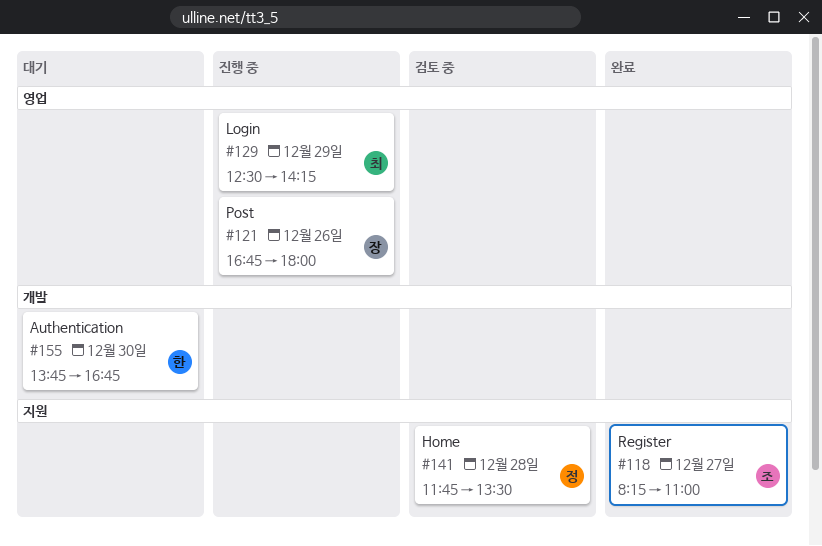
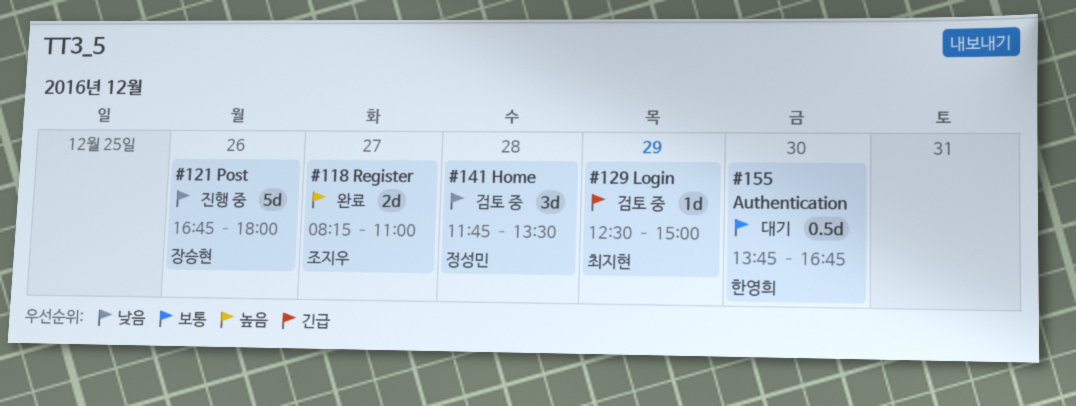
#129, status: 진행 중 -> 검토 중
#129, ends: 14:15 -> 15:00

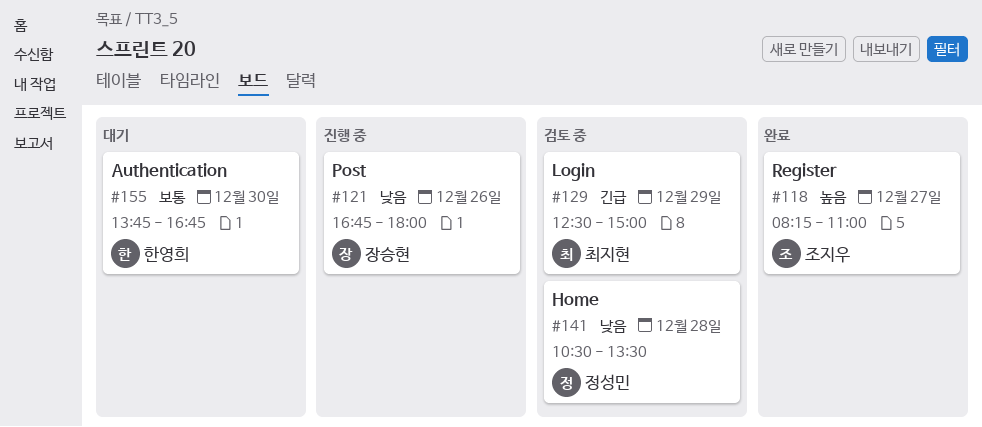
#141, begins: 11:45 -> 10:30

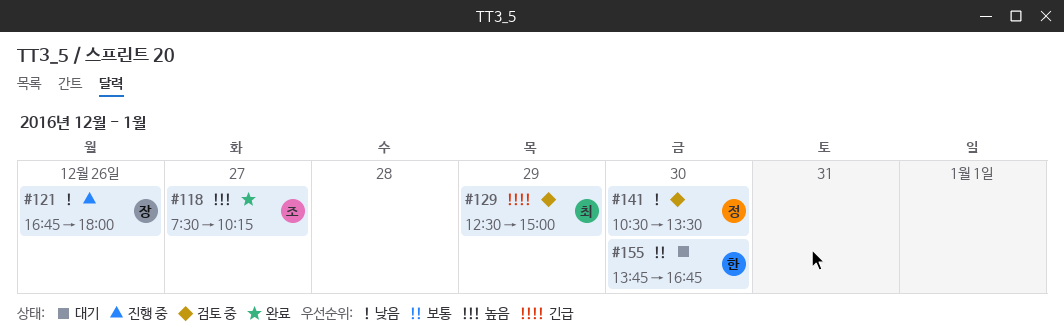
#118, begins: 08:15 -> 07:30
#118, ends: 11:00 -> 10:15
#141, day: Dec 28 -> Dec 30

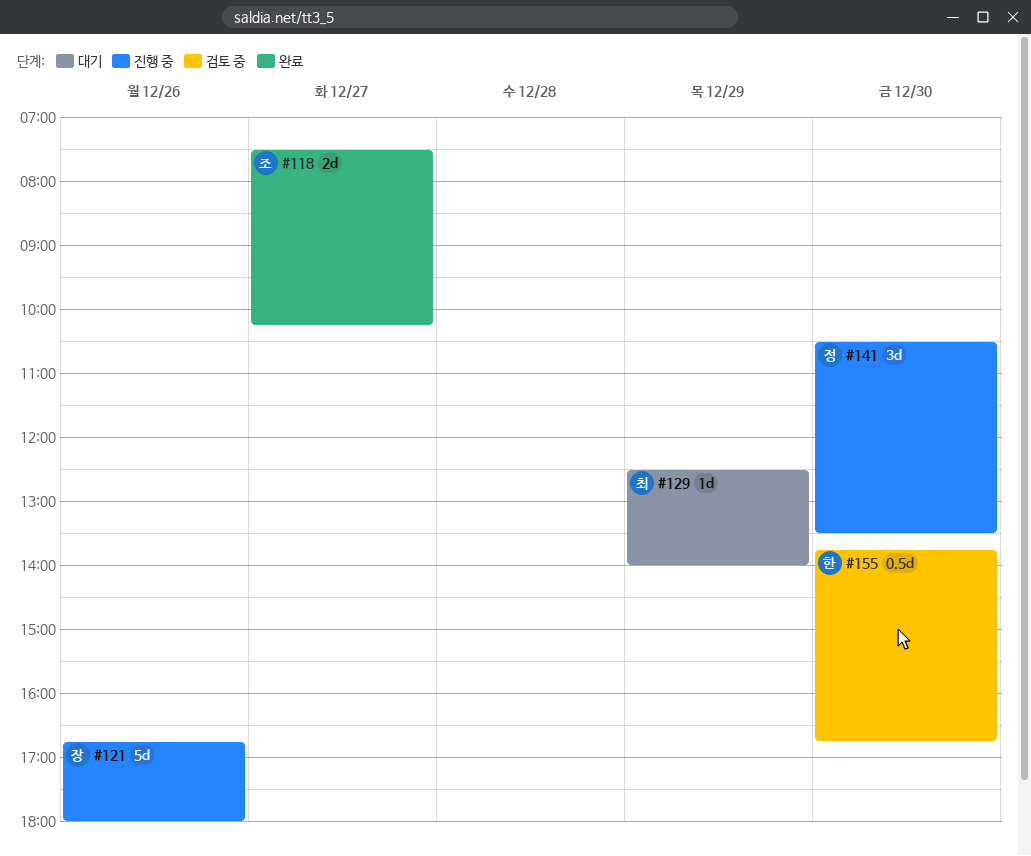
#129, status: 검토 중 -> 대기
#129, ends: 15:00 -> 14:00
#141, status: 검토 중 -> 진행 중
#155, status: 대기 -> 검토 중

